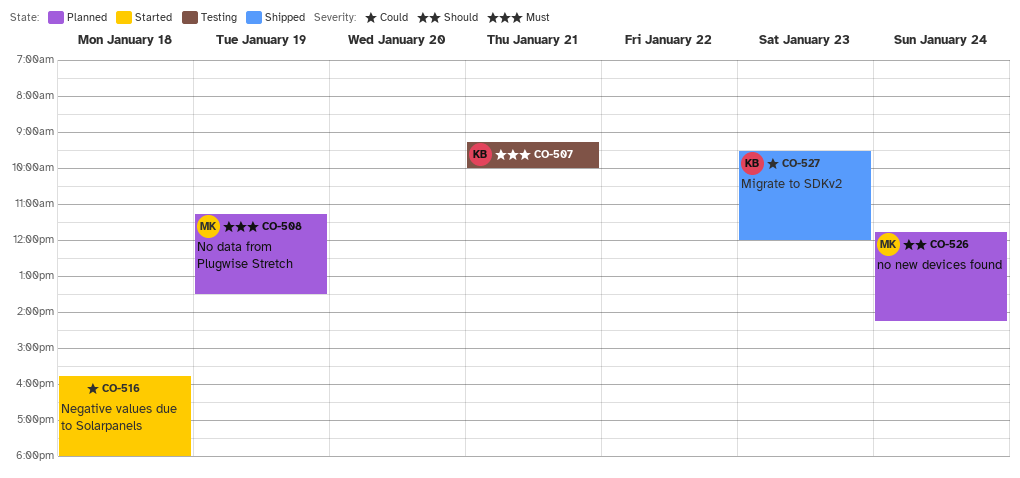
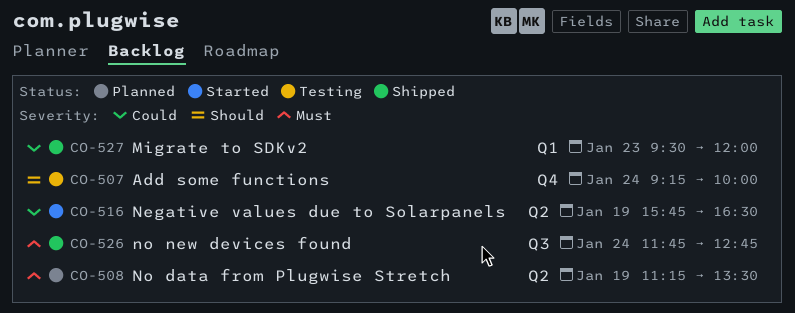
CO-507, priority: Must -> Should
CO-507, day: Jan 21 -> Jan 24
CO-516, day: Jan 18 -> Jan 19
CO-516, ends: 18:00 -> 16:30
CO-526, status: Planned -> Shipped
CO-526, priority: Should -> Must
CO-526, ends: 14:15 -> 12:45

